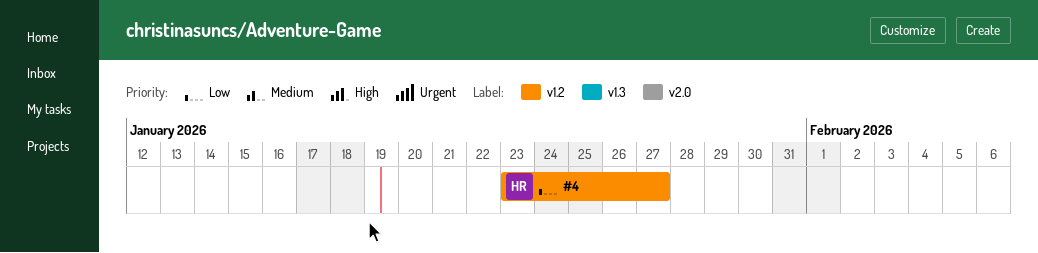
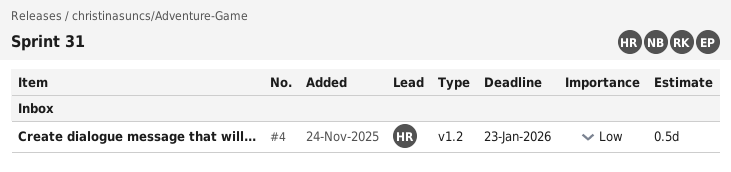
#4, due: Jan 27 -> Jan 23

